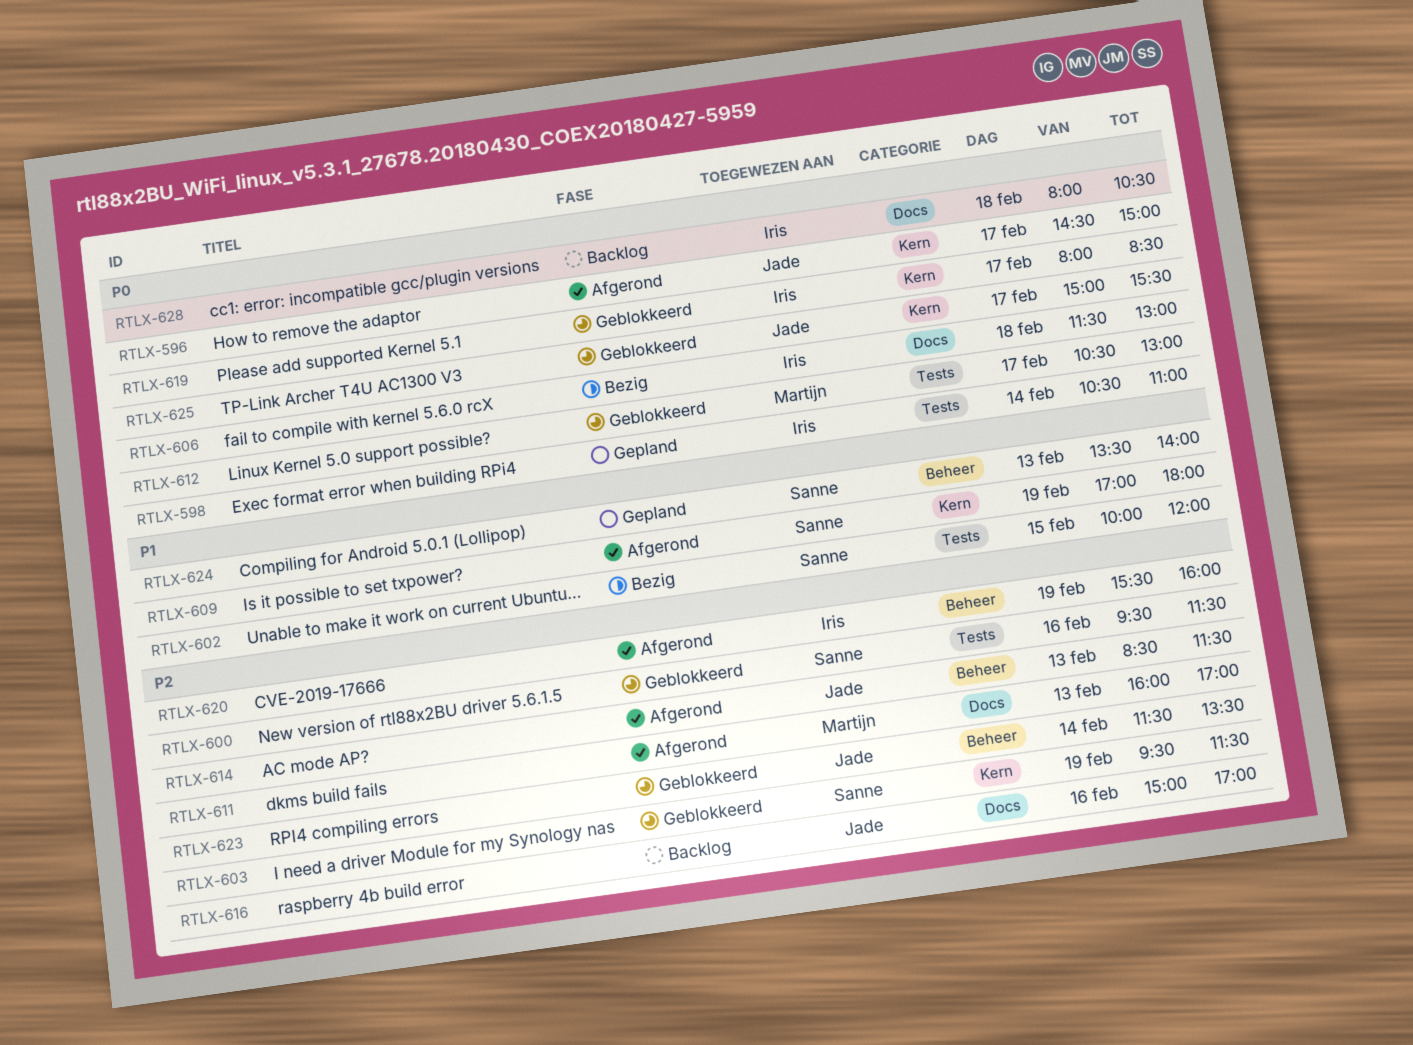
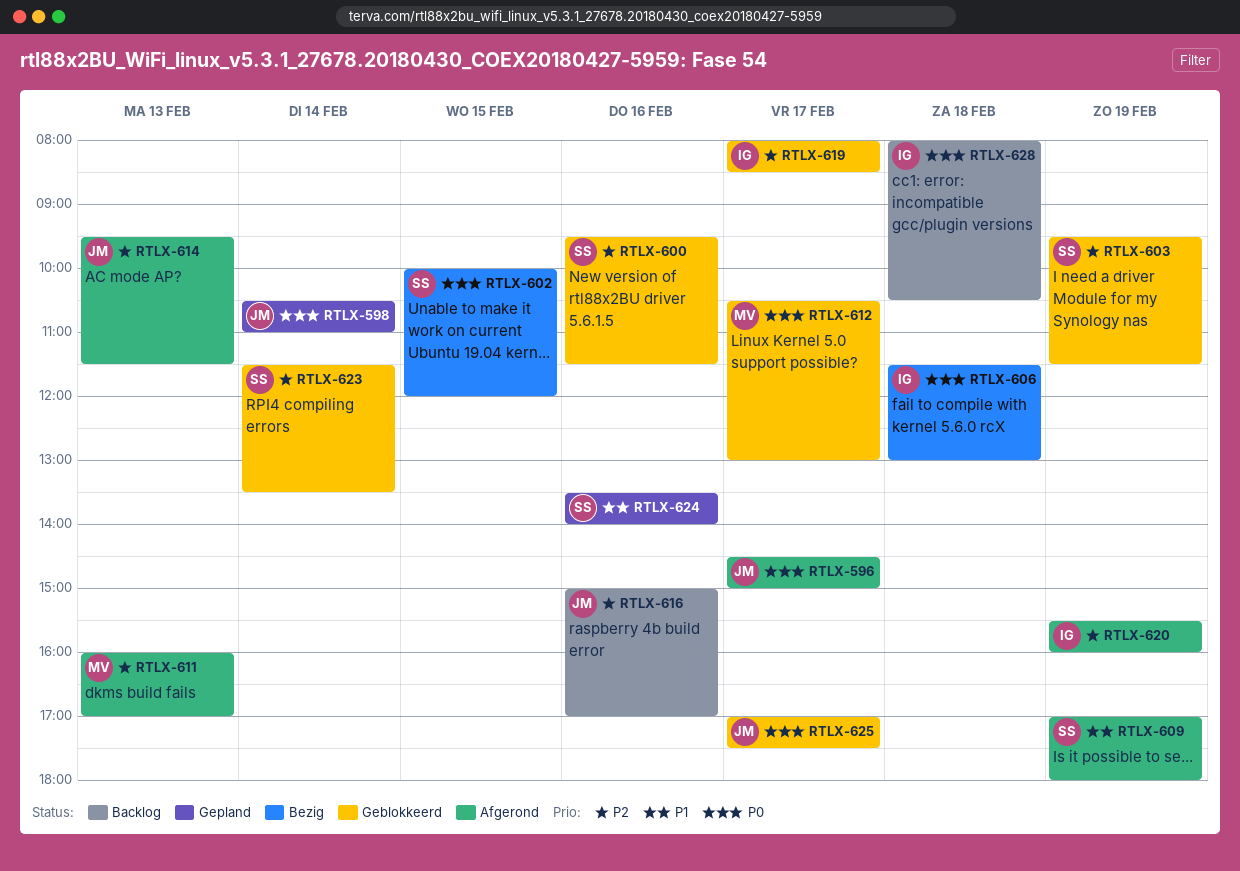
RTLX-598, owner: Iris -> Jade
RTLX-602, priority: P1 -> P0
RTLX-614, begins: 08:30 -> 09:30
RTLX-619, priority: P0 -> P2
RTLX-623, owner: Jade -> Sanne
RTLX-624, day: Feb 13 -> Feb 16
RTLX-625, begins: 15:00 -> 17:00
RTLX-625, ends: 15:30 -> 17:30

